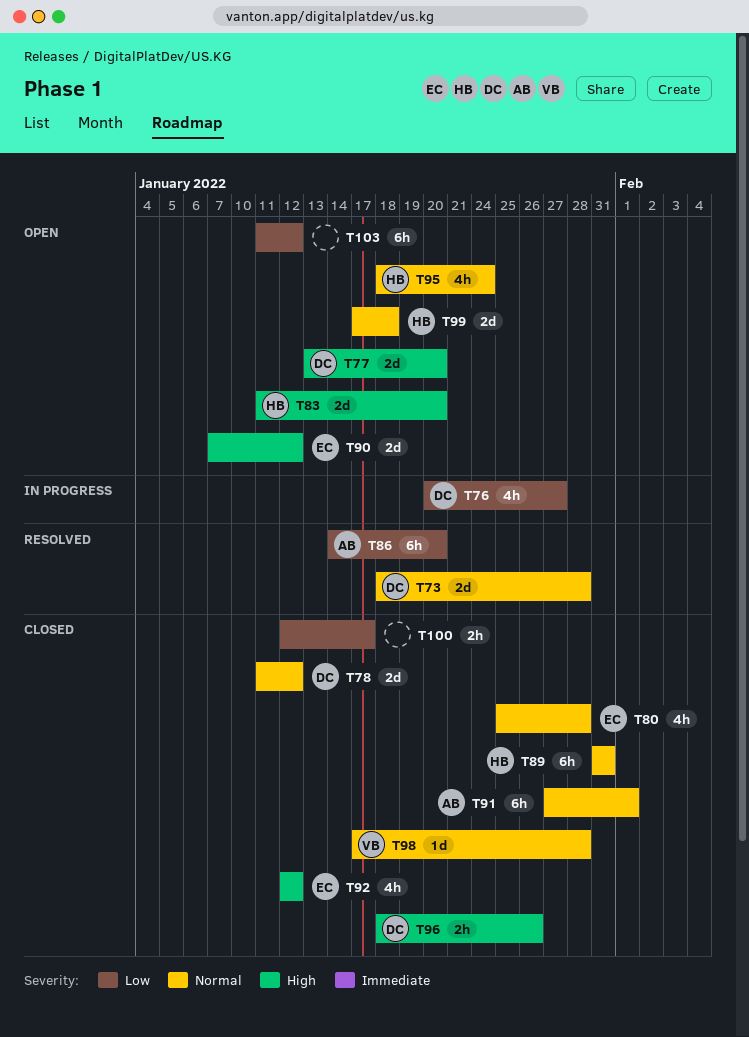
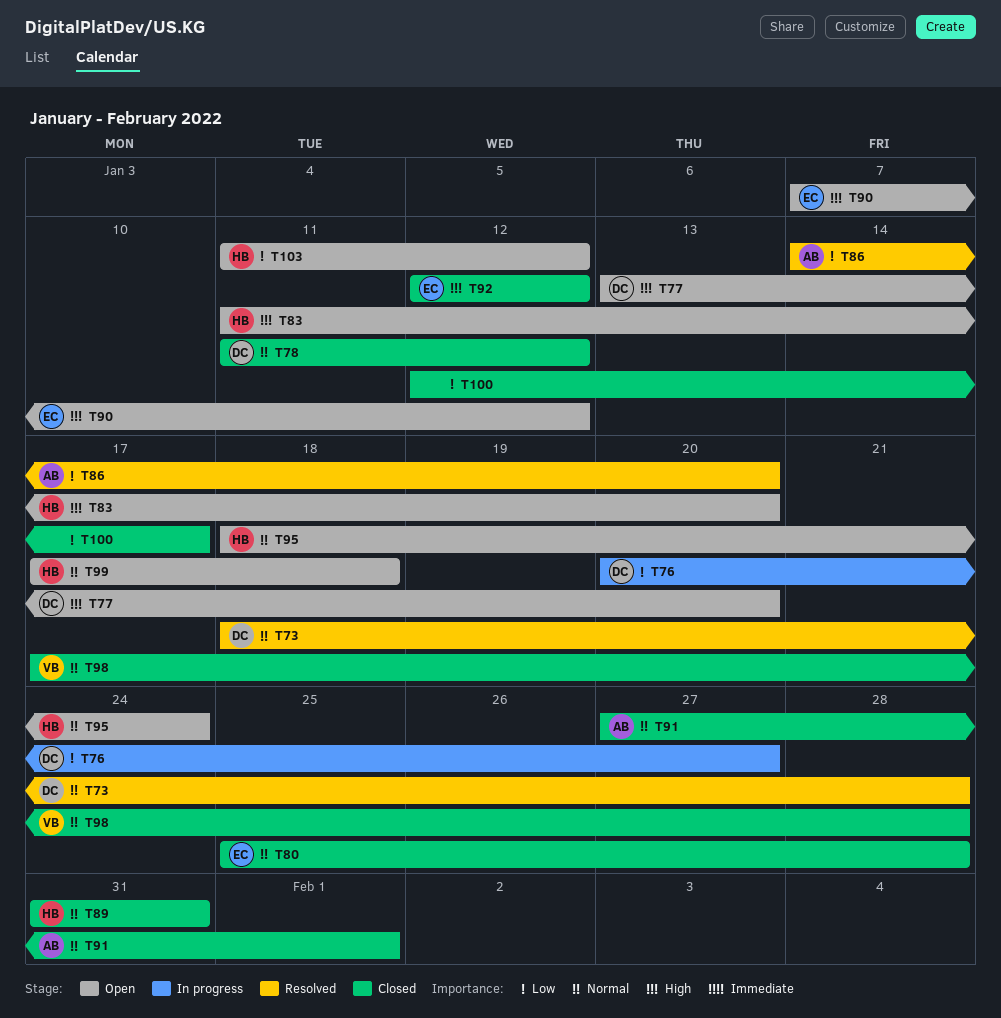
T96: present -> none
T103, owner: none -> HB

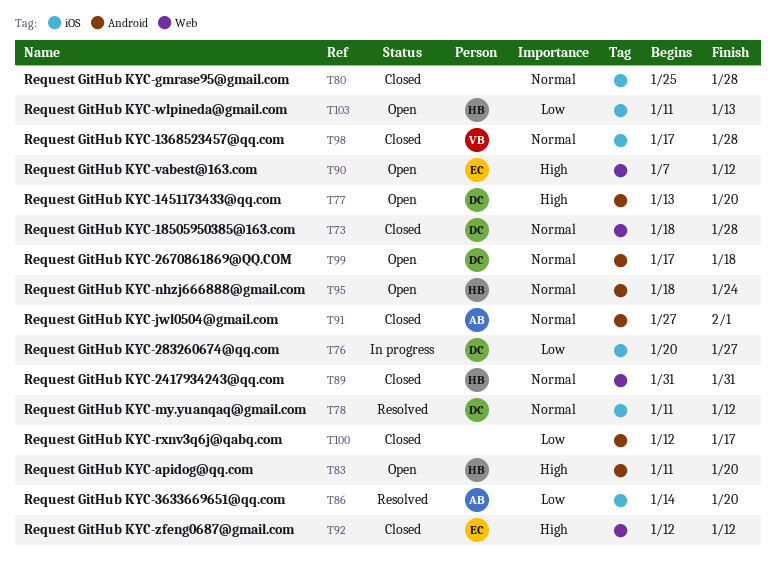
T73, status: Resolved -> Closed
T78, status: Closed -> Resolved
T80, owner: EC -> none
T99, owner: HB -> DC
T103, due: Jan 12 -> Jan 13

